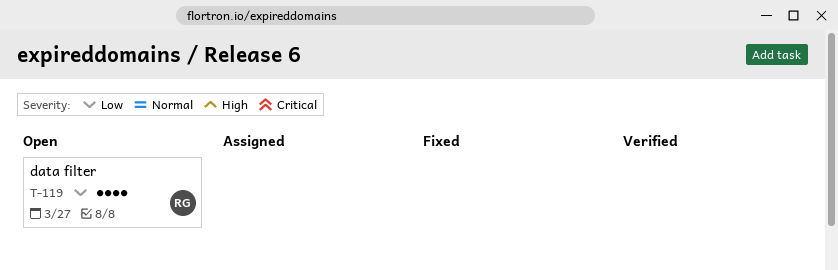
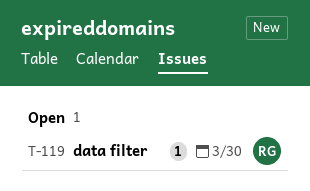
T-119, estimate: 4 -> 1
T-119, due: Mar 27 -> Mar 30

